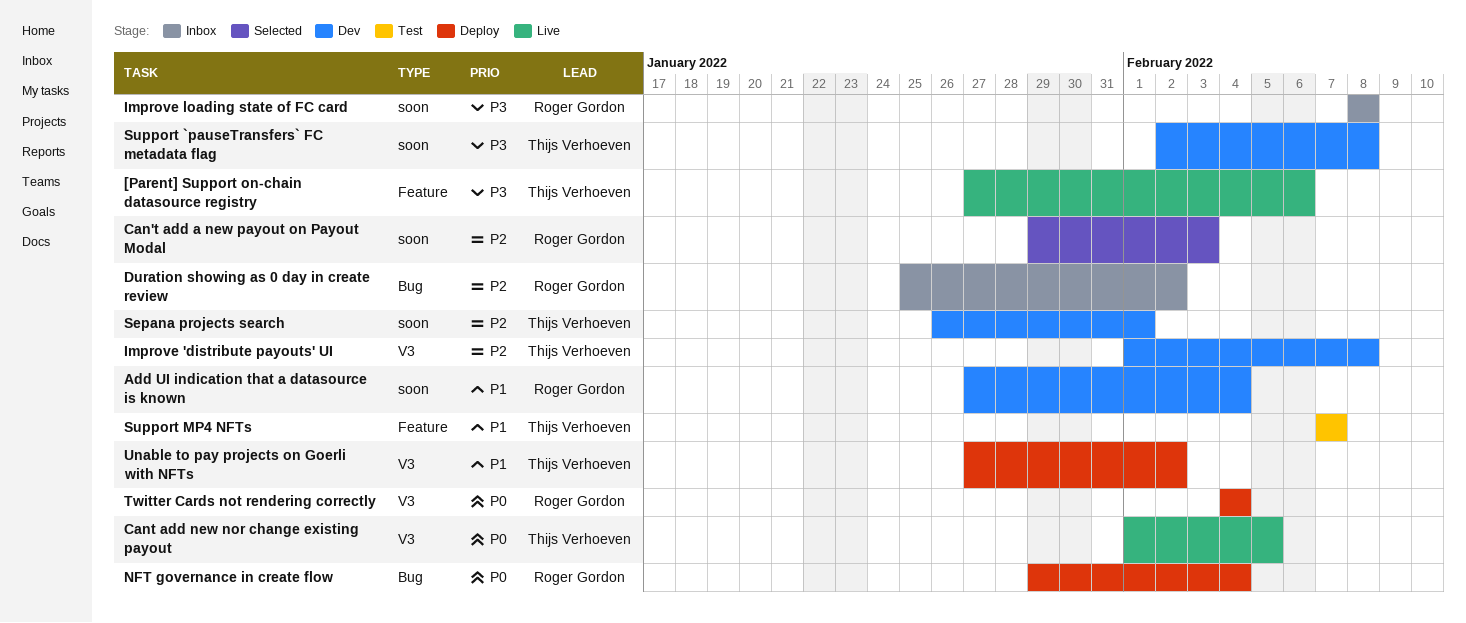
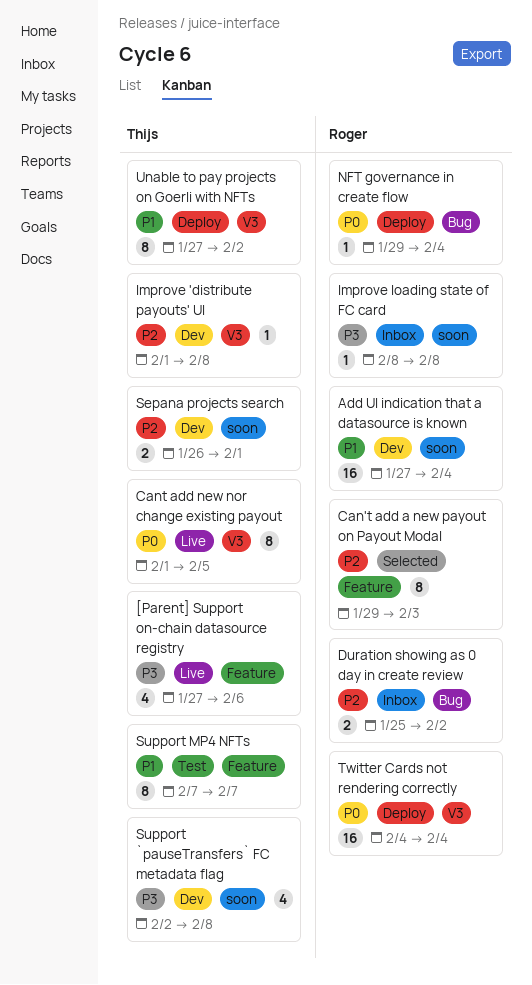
Can't add a new payout on Payout Modal, label: soon -> Feature

